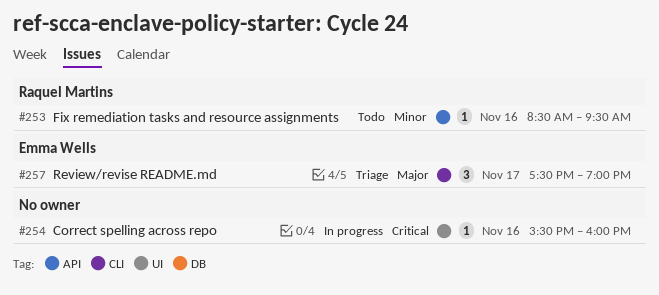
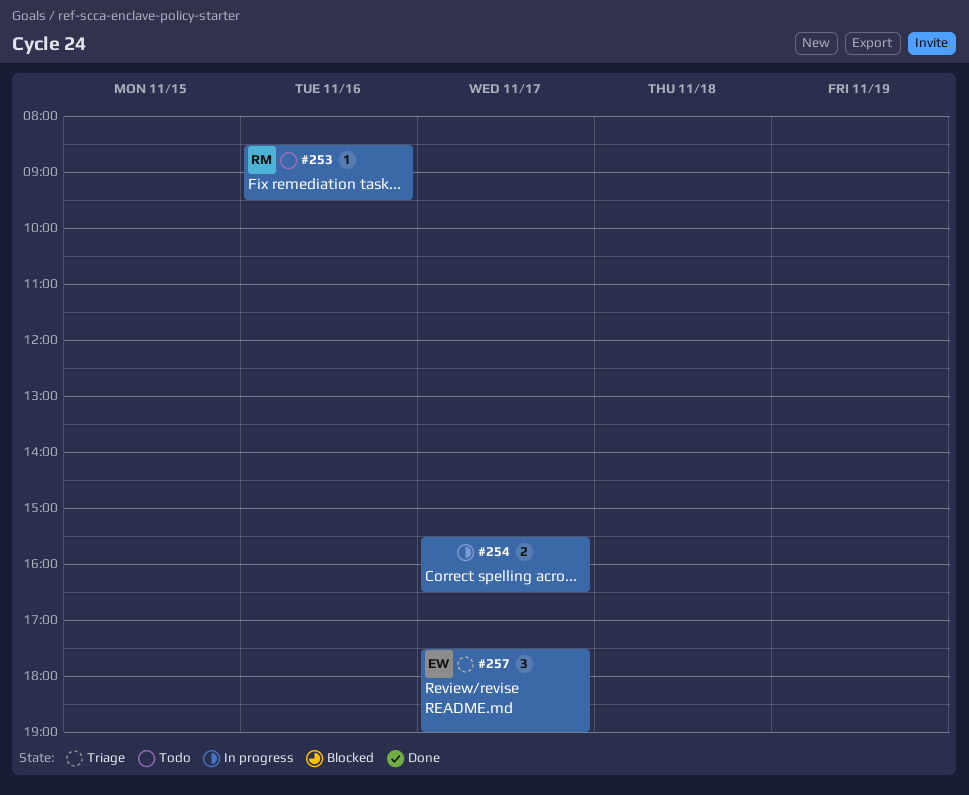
#254, estimate: 1 -> 2
#254, day: Nov 16 -> Nov 17
#254, ends: 16:00 -> 16:30

